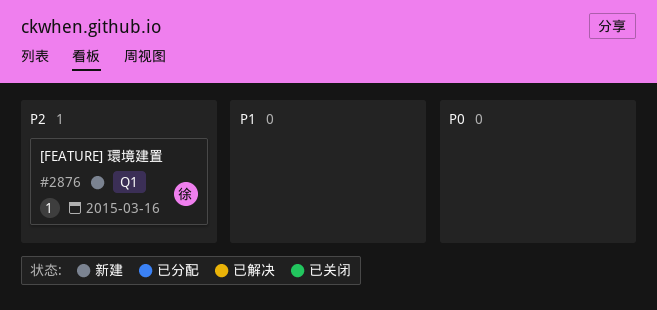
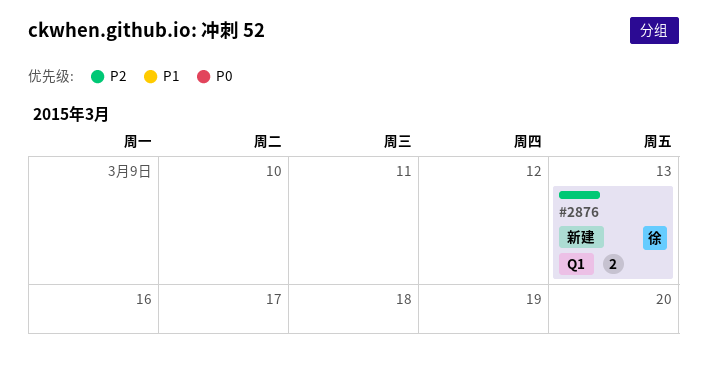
#2876, estimate: 1 -> 2
#2876, due: Mar 16 -> Mar 13

